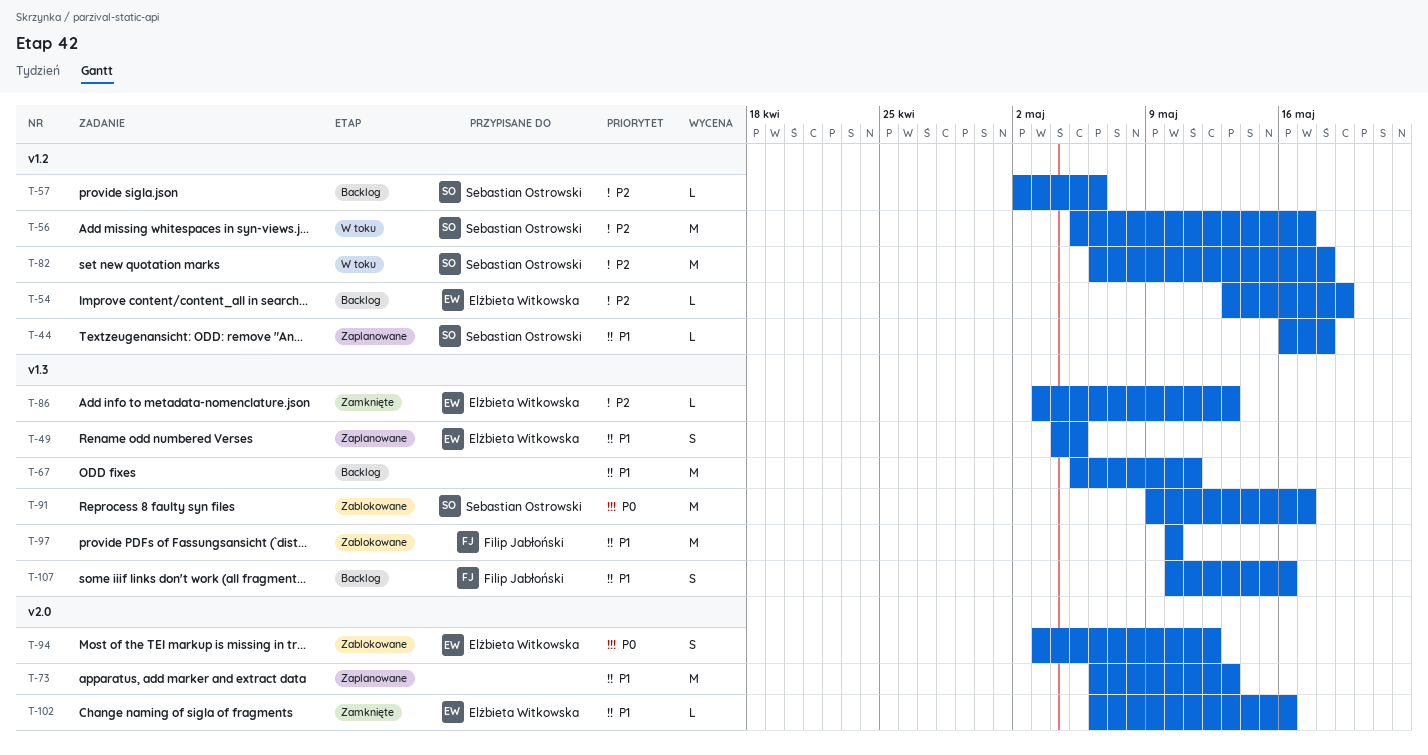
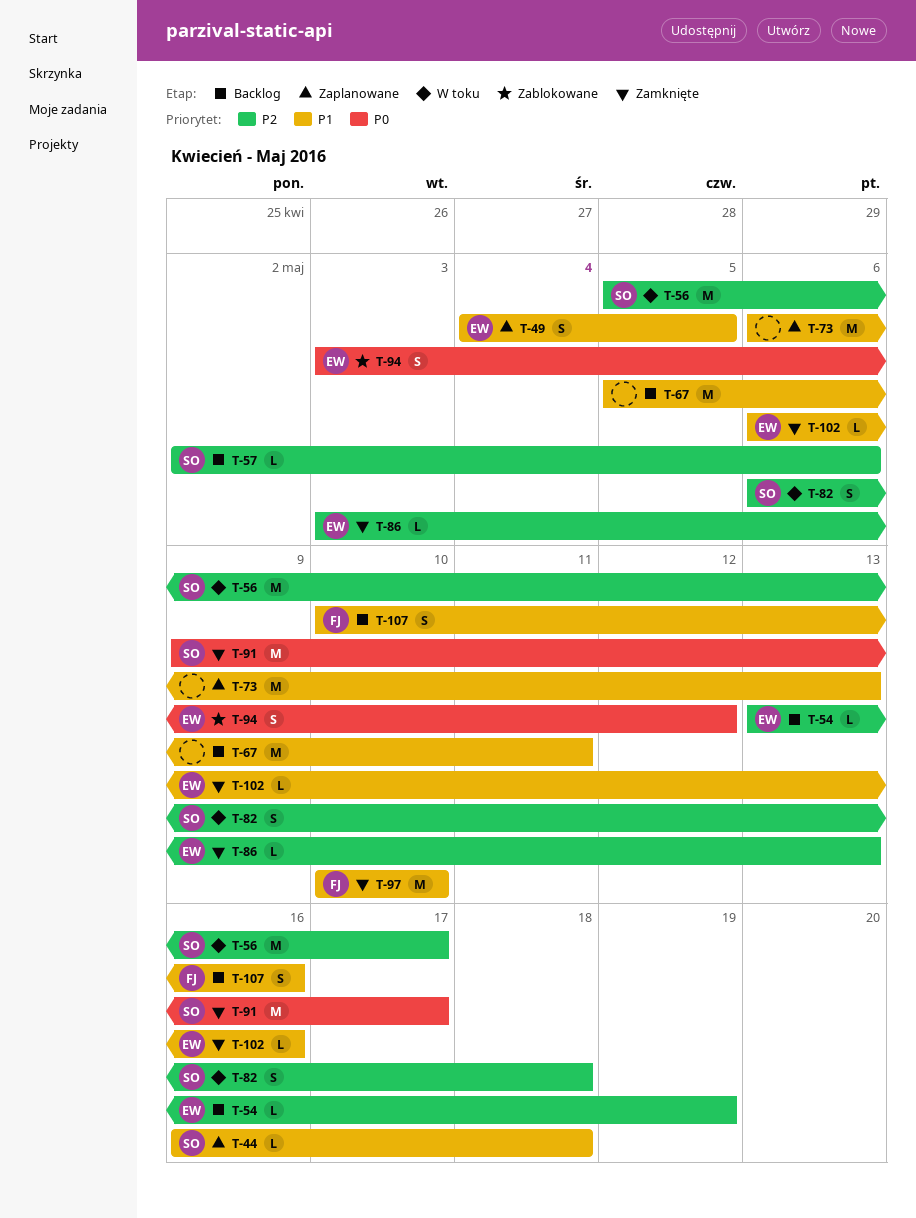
T-82, estimate: M -> S
T-91, status: Zablokowane -> Zamknięte
T-97, status: Zablokowane -> Zamknięte

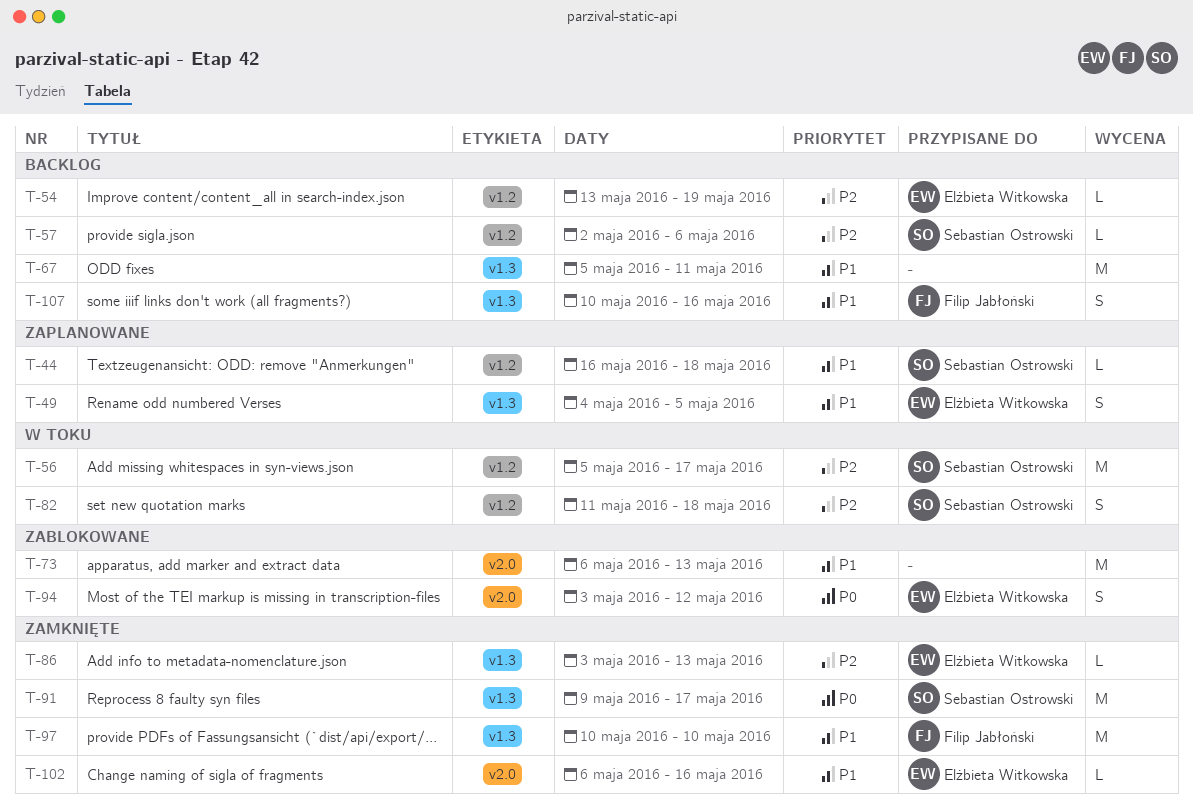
T-73, status: Zaplanowane -> Zablokowane
T-82, start: May 6 -> May 11

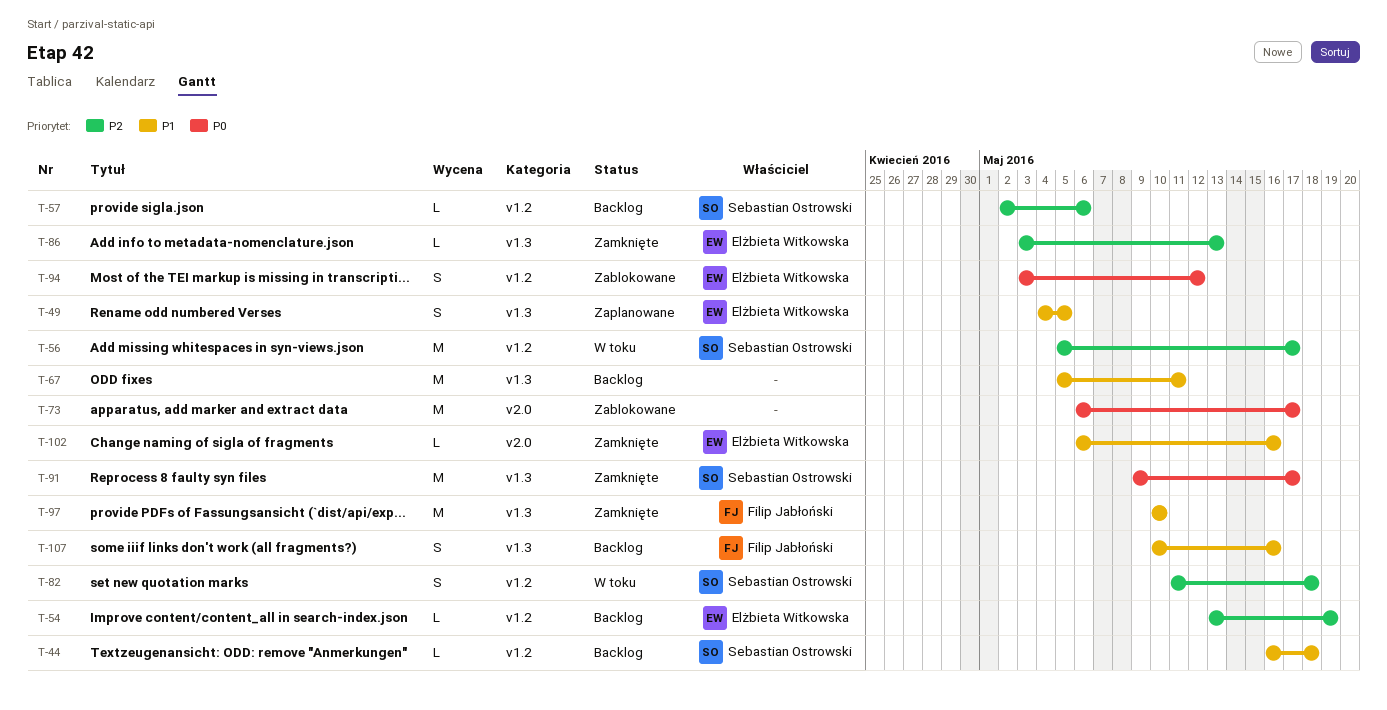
T-44, status: Zaplanowane -> Backlog
T-73, priority: P1 -> P0
T-73, due: May 13 -> May 17
T-94, label: v2.0 -> v1.2

